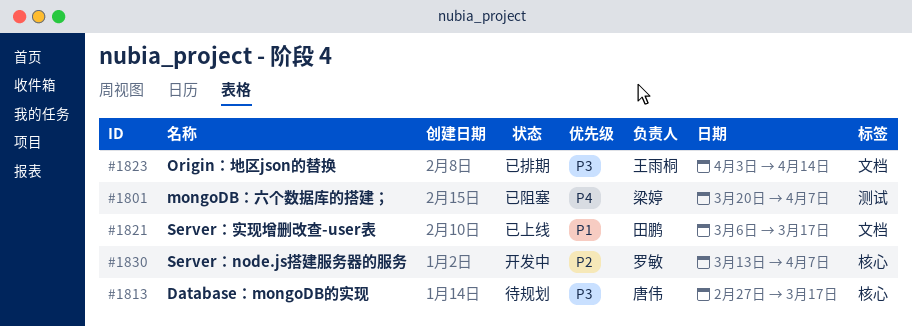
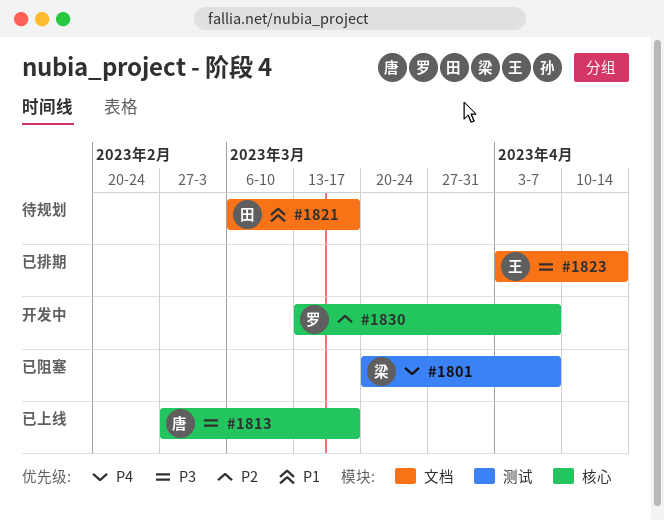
#1813, status: 待规划 -> 已上线
#1821, status: 已上线 -> 待规划

